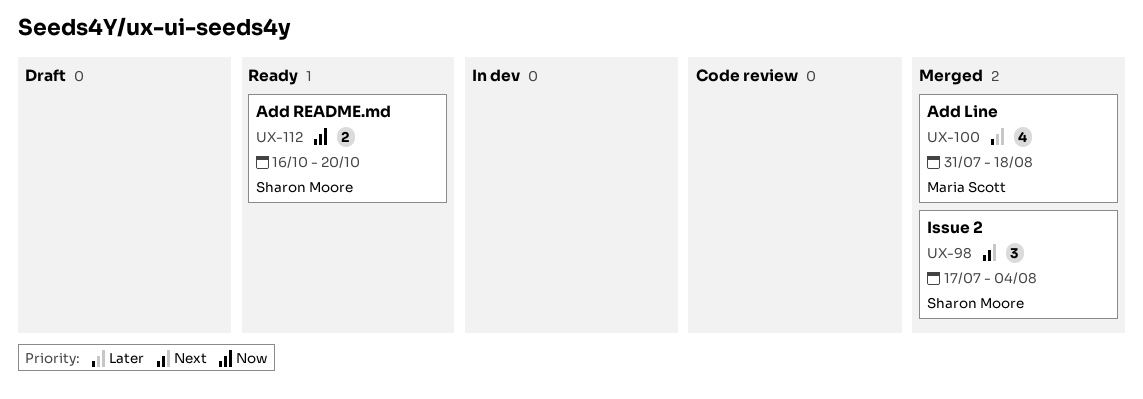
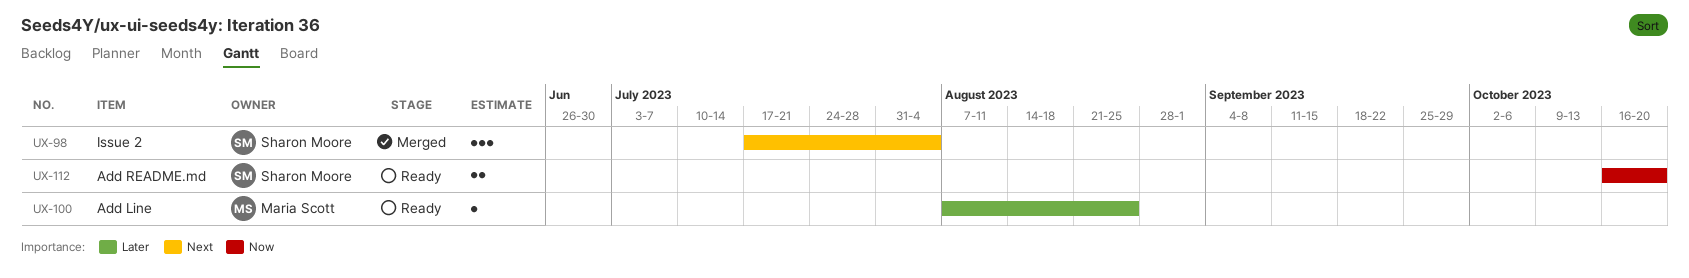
UX-100, status: Merged -> Ready
UX-100, estimate: 4 -> 1
UX-100, start: Jul 31 -> Aug 7
UX-100, due: Aug 18 -> Aug 25

